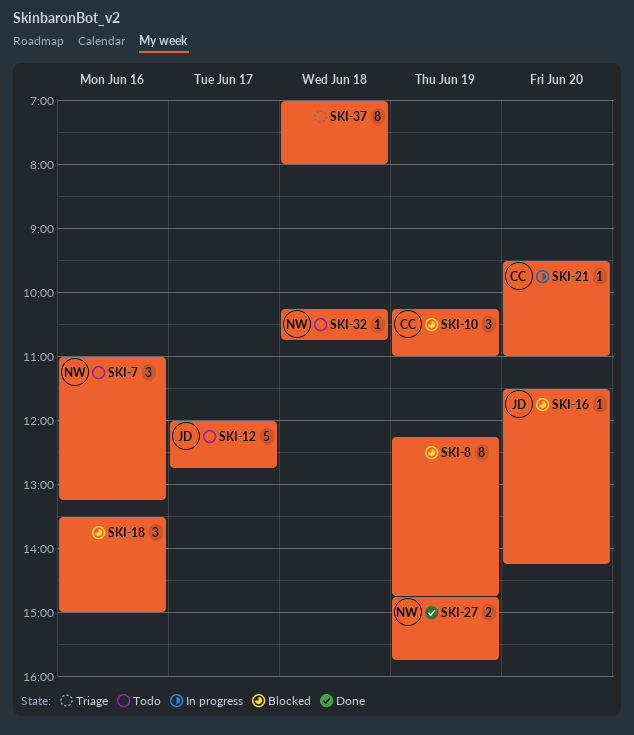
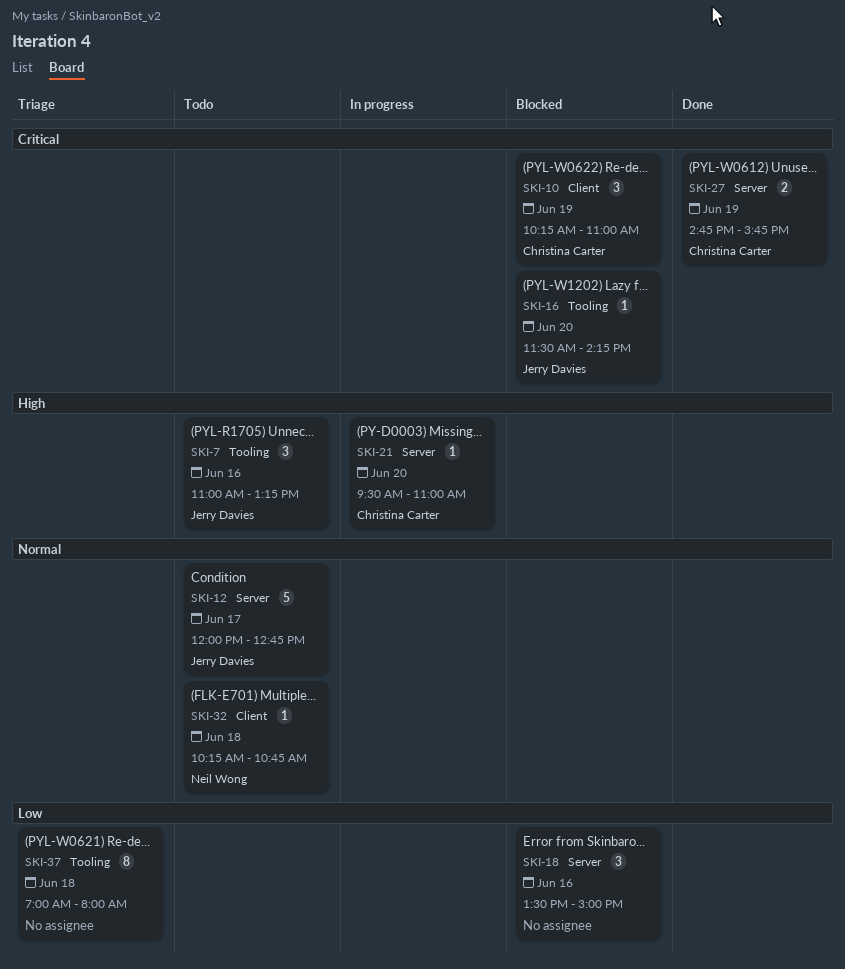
SKI-7, owner: Neil Wong -> Jerry Davies
SKI-8: present -> none
SKI-27, owner: Neil Wong -> Christina Carter

